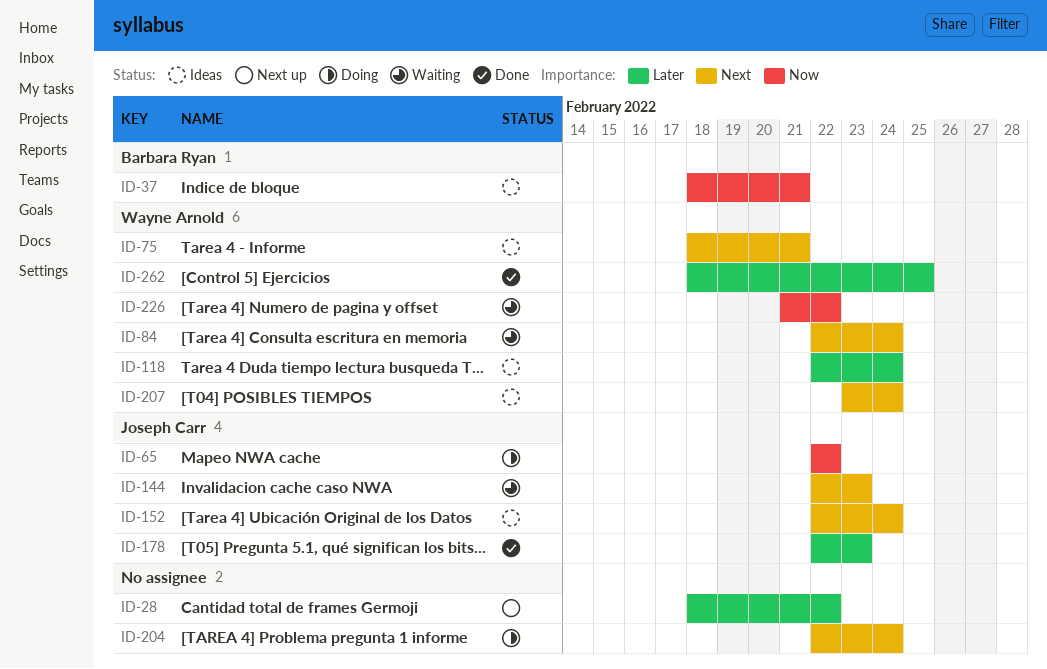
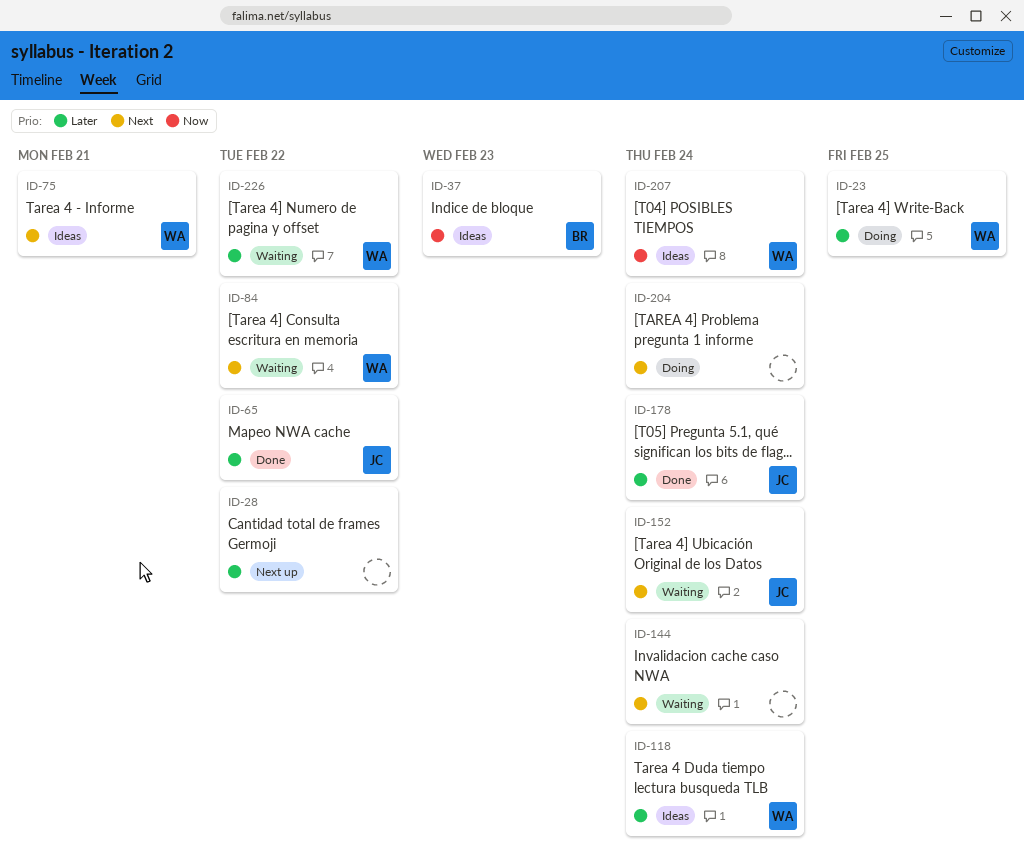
ID-23: none -> present
ID-37, due: Feb 21 -> Feb 23
ID-65, status: Doing -> Done
ID-65, priority: Now -> Later
ID-84, due: Feb 24 -> Feb 22
ID-144, owner: Joseph Carr -> none
ID-144, due: Feb 23 -> Feb 24
ID-152, status: Ideas -> Waiting
ID-178, due: Feb 23 -> Feb 24
ID-207, priority: Next -> Now
ID-226, priority: Now -> Later
ID-262: present -> none

